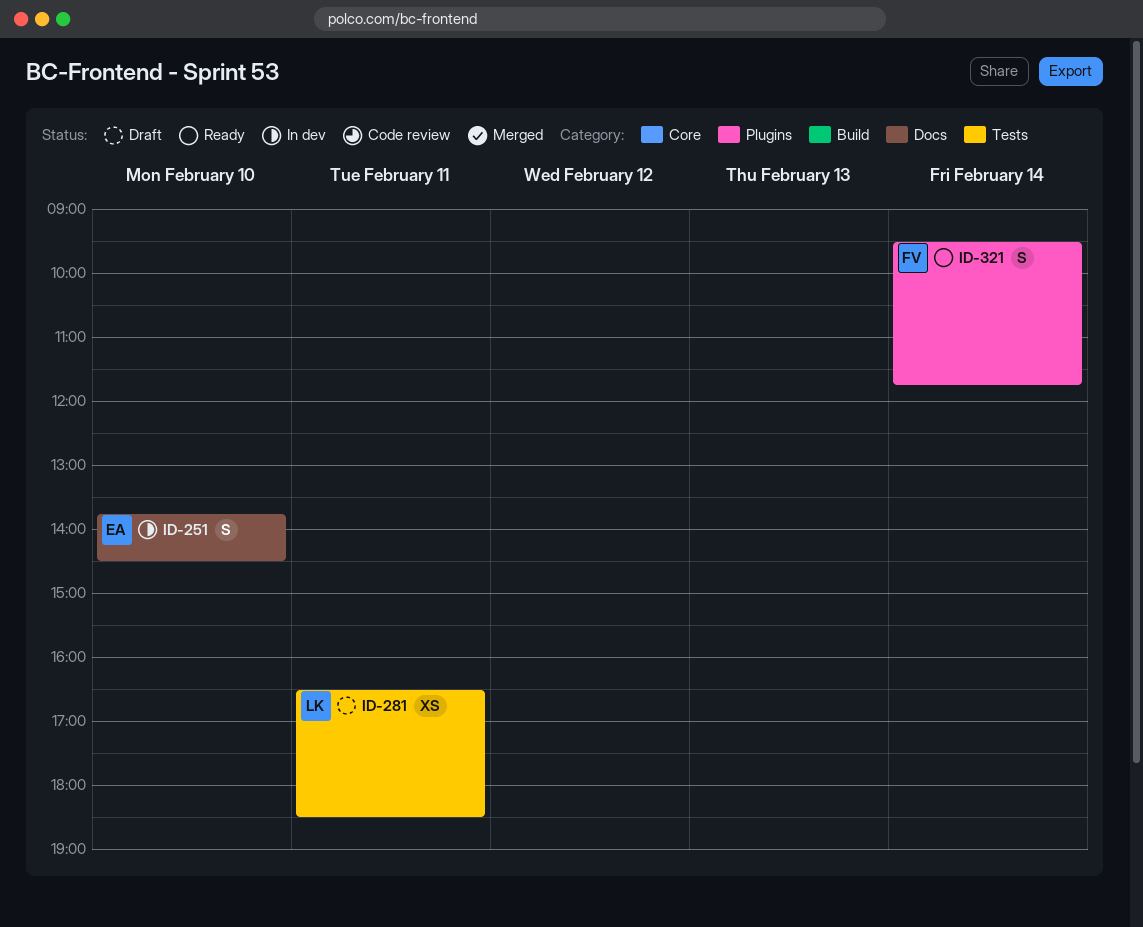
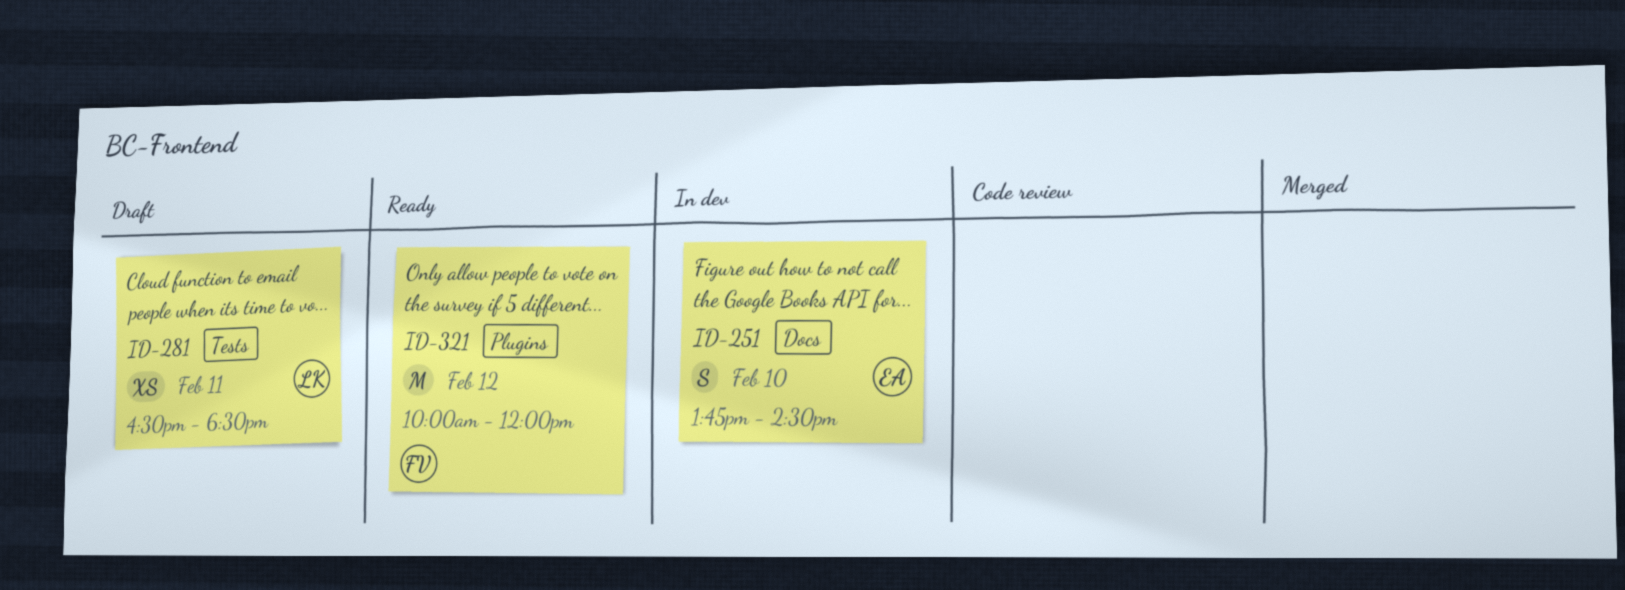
ID-321, estimate: S -> M
ID-321, day: Feb 14 -> Feb 12
ID-321, begins: 09:30 -> 10:00
ID-321, ends: 11:45 -> 12:00

